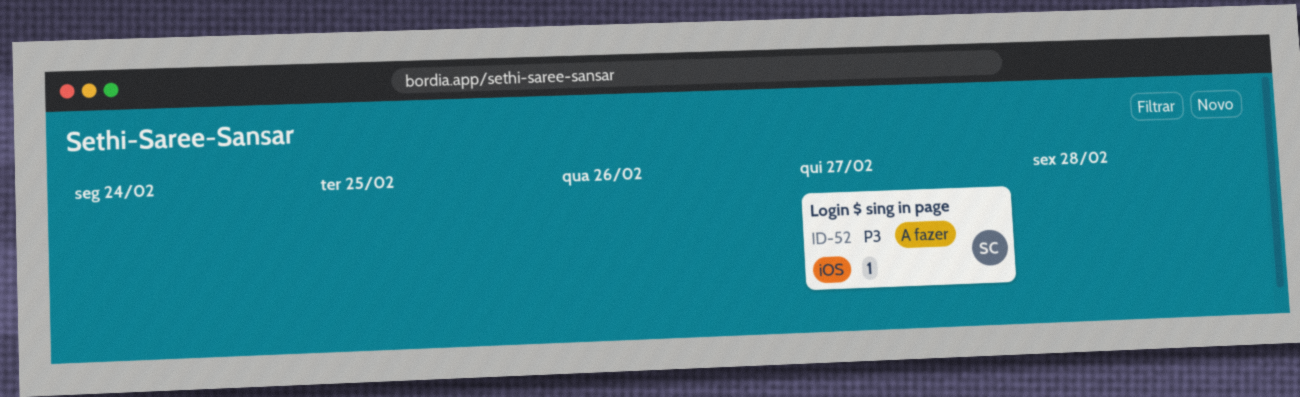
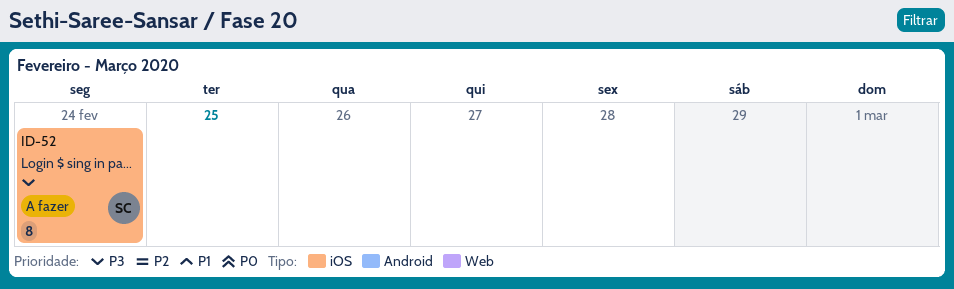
ID-52, estimate: 1 -> 8
ID-52, due: Feb 27 -> Feb 24

